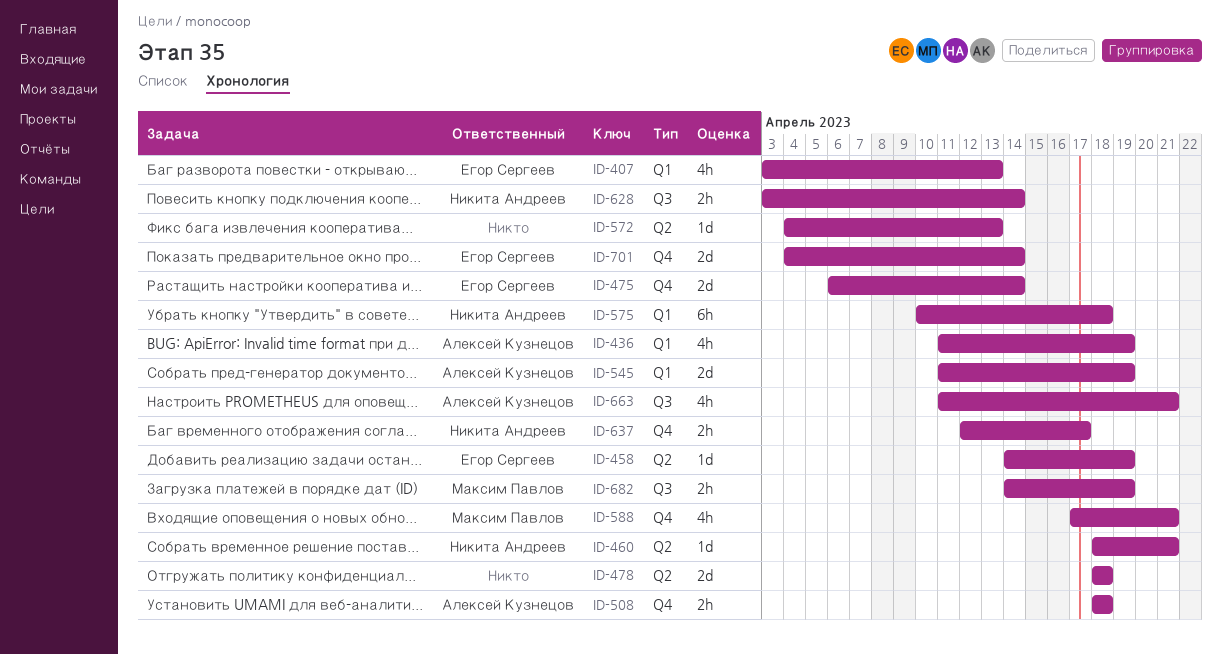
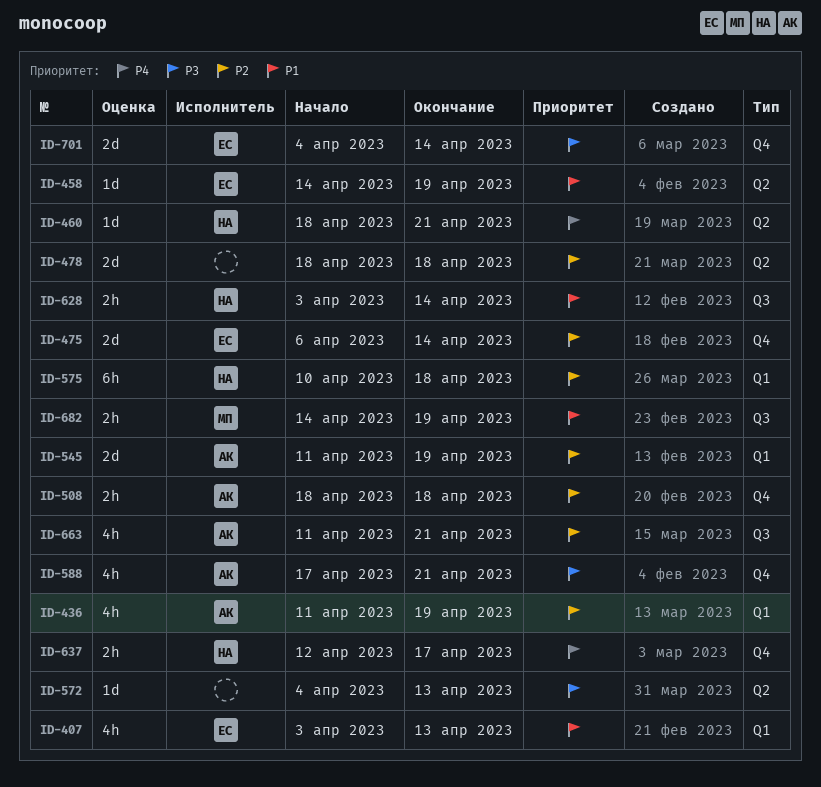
ID-588, owner: Максим Павлов -> Алексей Кузнецов

